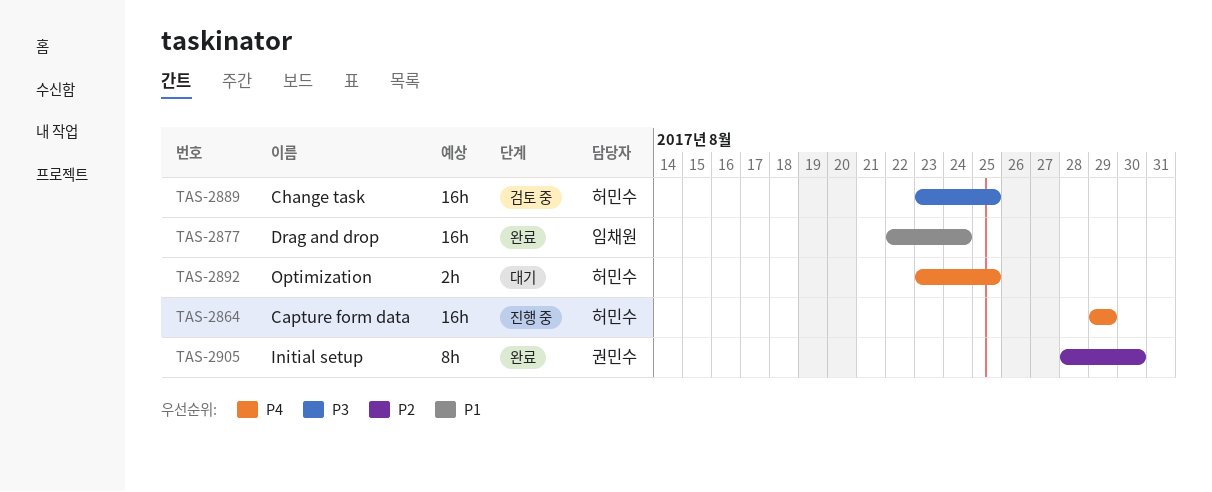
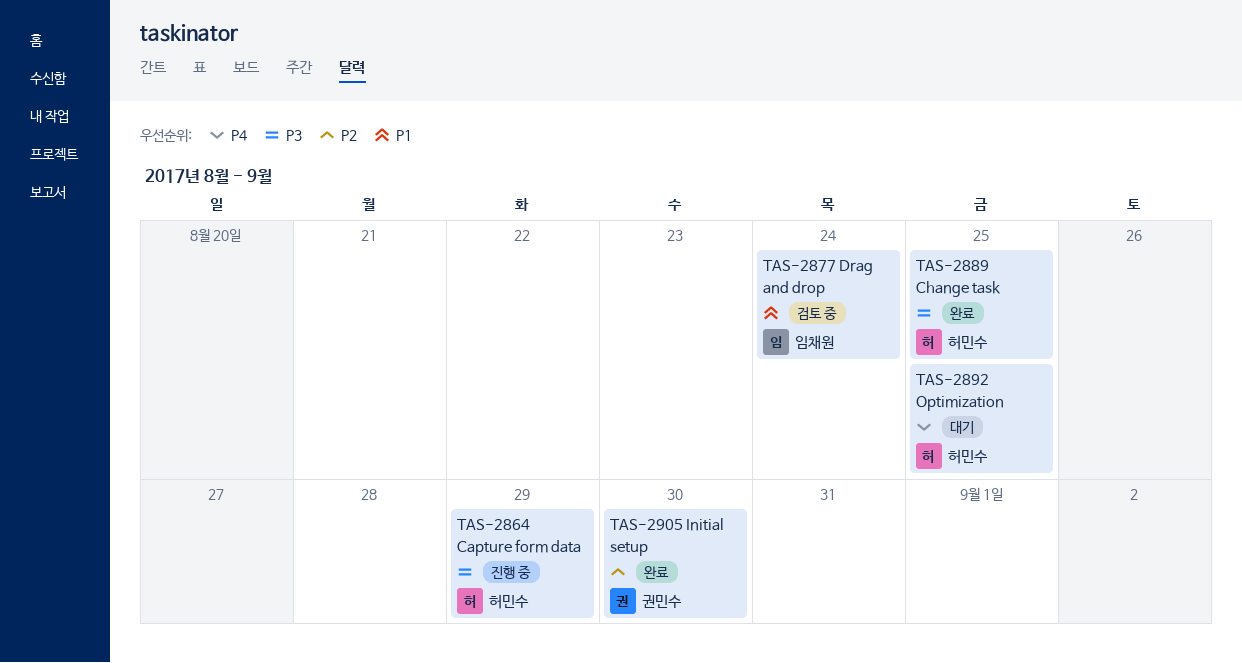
TAS-2864, priority: P4 -> P3
TAS-2877, status: 완료 -> 검토 중
TAS-2889, status: 검토 중 -> 완료

